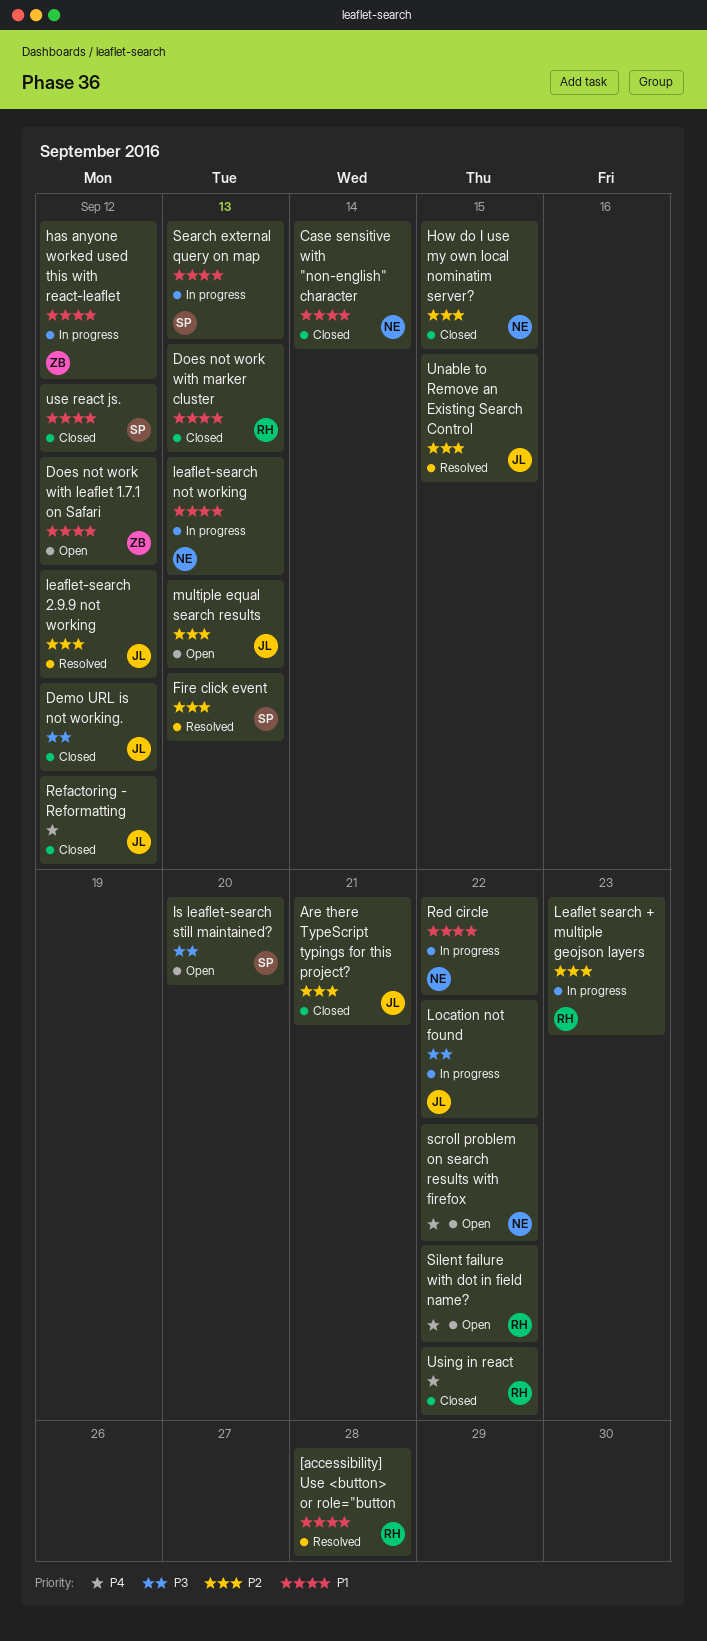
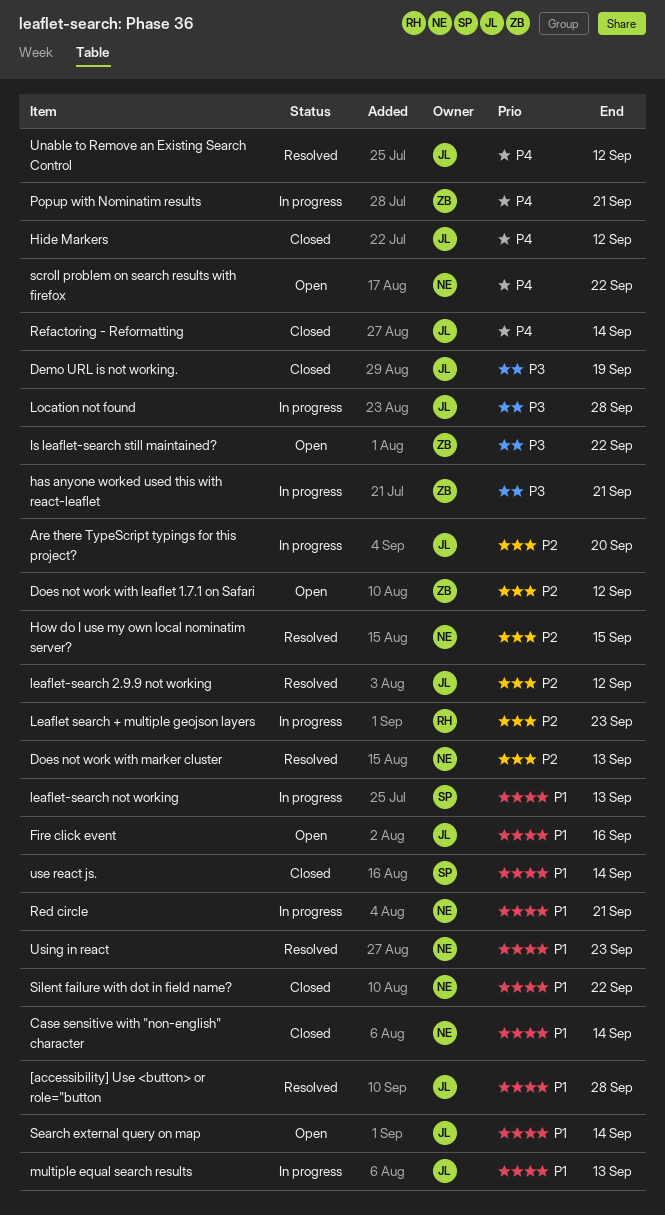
[accessibility] Use <button> or role="button, owner: RH -> JL
Are there TypeScript typings for this project?, status: Closed -> In progress
Are there TypeScript typings for this project?, due: Sep 21 -> Sep 20
Demo URL is not working., due: Sep 12 -> Sep 19
Does not work with leaflet 1.7.1 on Safari, priority: P1 -> P2
Does not work with marker cluster, status: Closed -> Resolved
Does not work with marker cluster, owner: RH -> NE
Does not work with marker cluster, priority: P1 -> P2
Fire click event, status: Resolved -> Open
Fire click event, owner: SP -> JL
Fire click event, priority: P2 -> P1
Fire click event, due: Sep 13 -> Sep 16
has anyone worked used this with react-leaflet, priority: P1 -> P3
has anyone worked used this with react-leaflet, due: Sep 12 -> Sep 21
Hide Markers: none -> present
How do I use my own local nominatim server?, status: Closed -> Resolved
Is leaflet-search still maintained?, owner: SP -> ZB
Is leaflet-search still maintained?, due: Sep 20 -> Sep 22
leaflet-search not working, owner: NE -> SP
Location not found, due: Sep 22 -> Sep 28
multiple equal search results, status: Open -> In progress
multiple equal search results, priority: P2 -> P1
Popup with Nominatim results: none -> present
Red circle, due: Sep 22 -> Sep 21
Refactoring - Reformatting, due: Sep 12 -> Sep 14
Search external query on map, status: In progress -> Open
Search external query on map, owner: SP -> JL
Search external query on map, due: Sep 13 -> Sep 14
Silent failure with dot in field name?, status: Open -> Closed
Silent failure with dot in field name?, owner: RH -> NE
Silent failure with dot in field name?, priority: P4 -> P1
Unable to Remove an Existing Search Control, priority: P2 -> P4
Unable to Remove an Existing Search Control, due: Sep 15 -> Sep 12
use react js., due: Sep 12 -> Sep 14
Using in react, status: Closed -> Resolved
Using in react, owner: RH -> NE
Using in react, priority: P4 -> P1
Using in react, due: Sep 22 -> Sep 23

